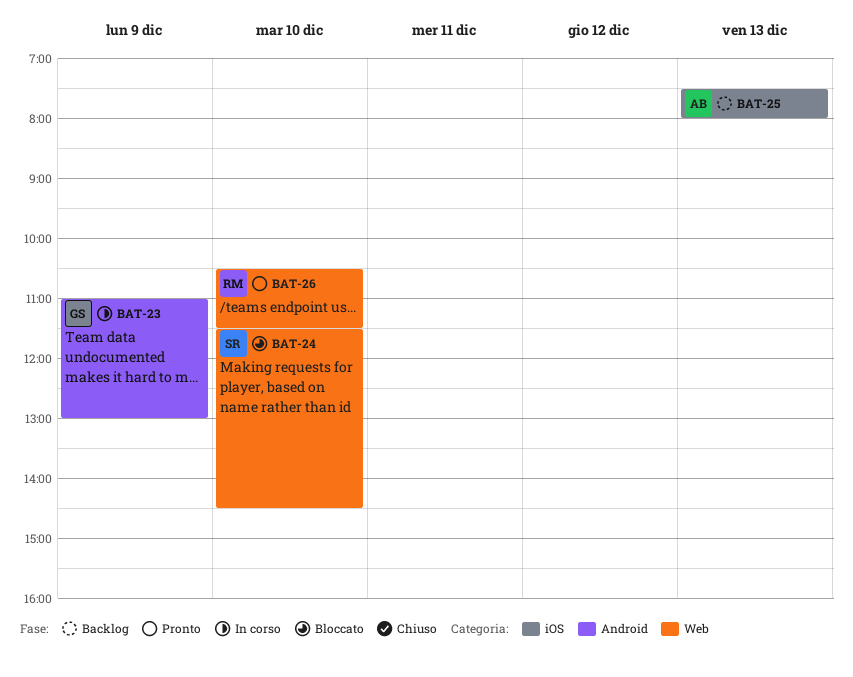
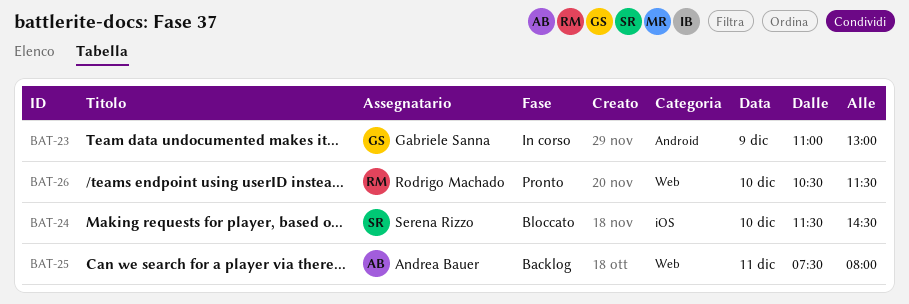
BAT-24, label: Web -> iOS
BAT-25, label: iOS -> Web
BAT-25, day: Dec 13 -> Dec 11

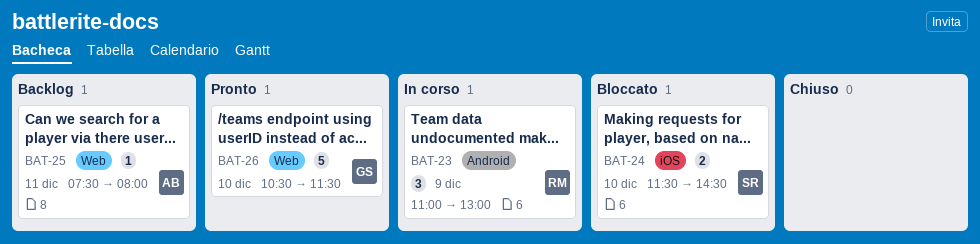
BAT-23, owner: Gabriele Sanna -> Rodrigo Machado
BAT-26, owner: Rodrigo Machado -> Gabriele Sanna

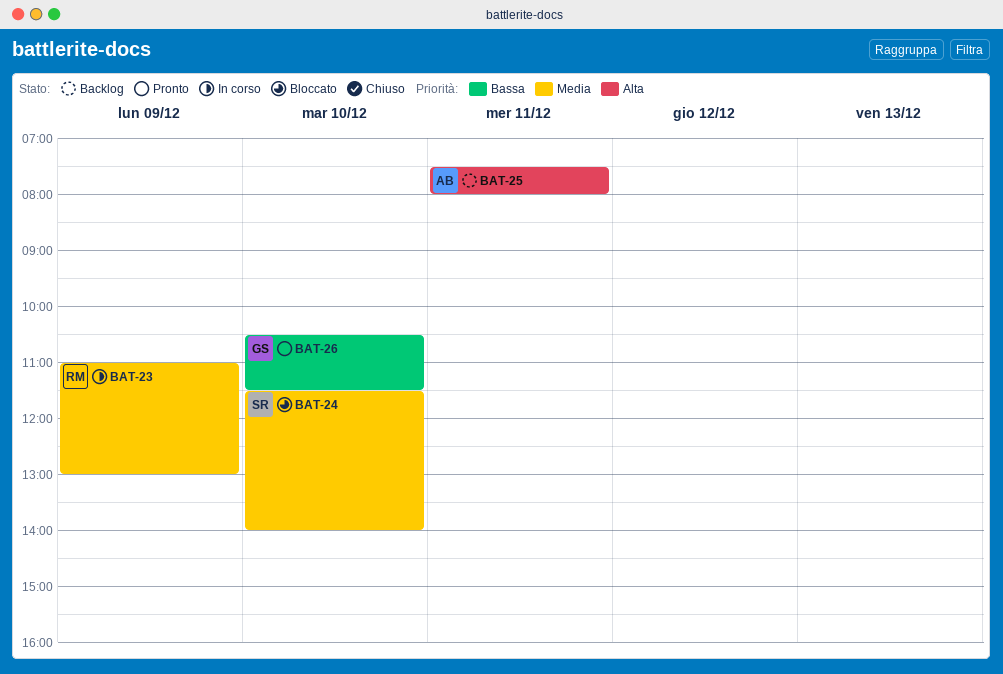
BAT-24, ends: 14:30 -> 14:00

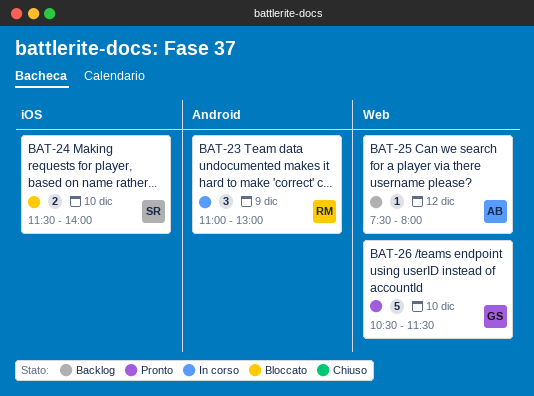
BAT-25, day: Dec 11 -> Dec 12

